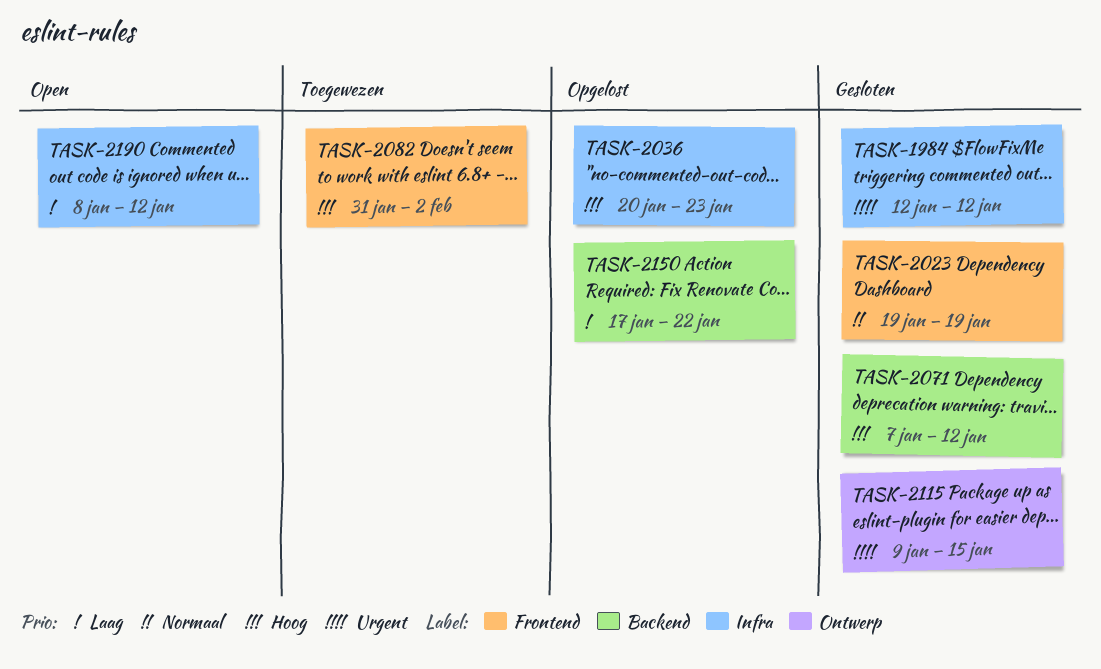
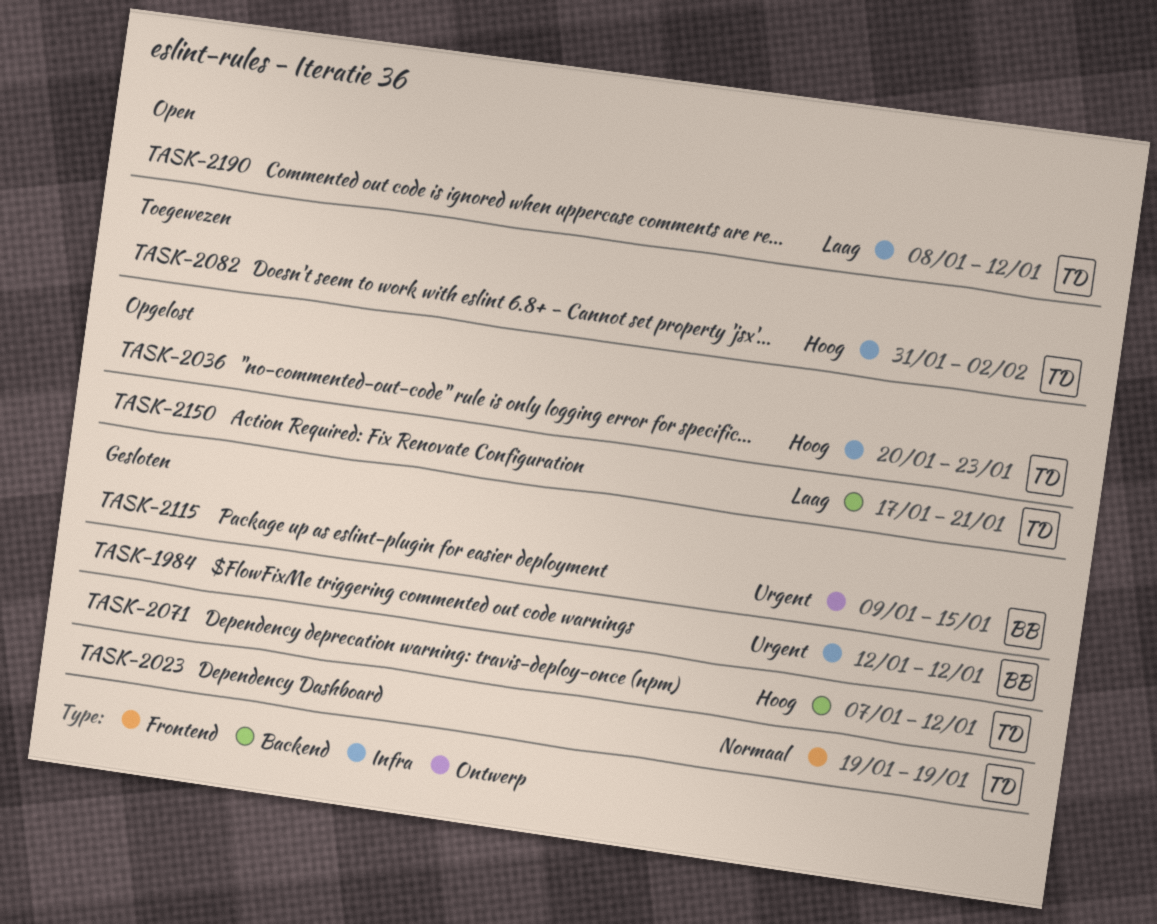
TASK-2082, label: Frontend -> Infra
TASK-2150, due: Jan 22 -> Jan 21

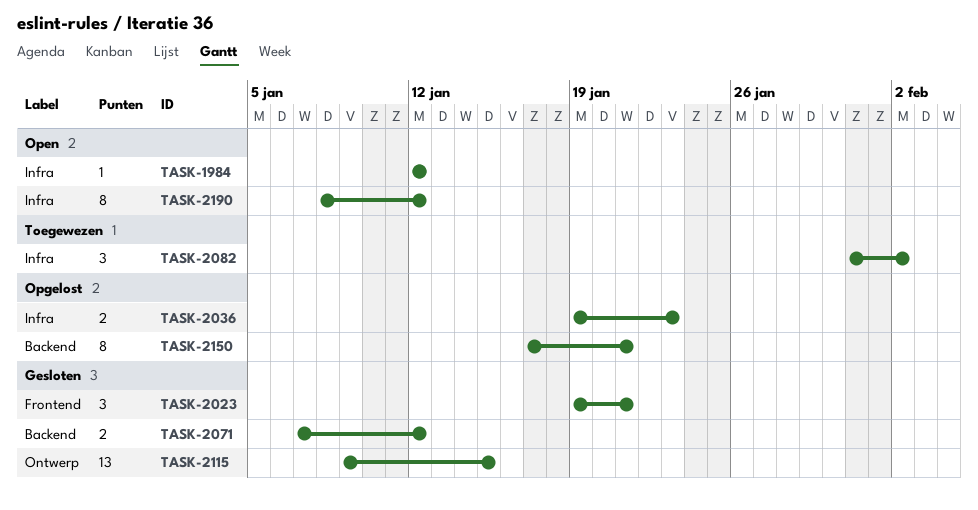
TASK-1984, status: Gesloten -> Open
TASK-2023, due: Jan 19 -> Jan 21
TASK-2036, start: Jan 20 -> Jan 19

